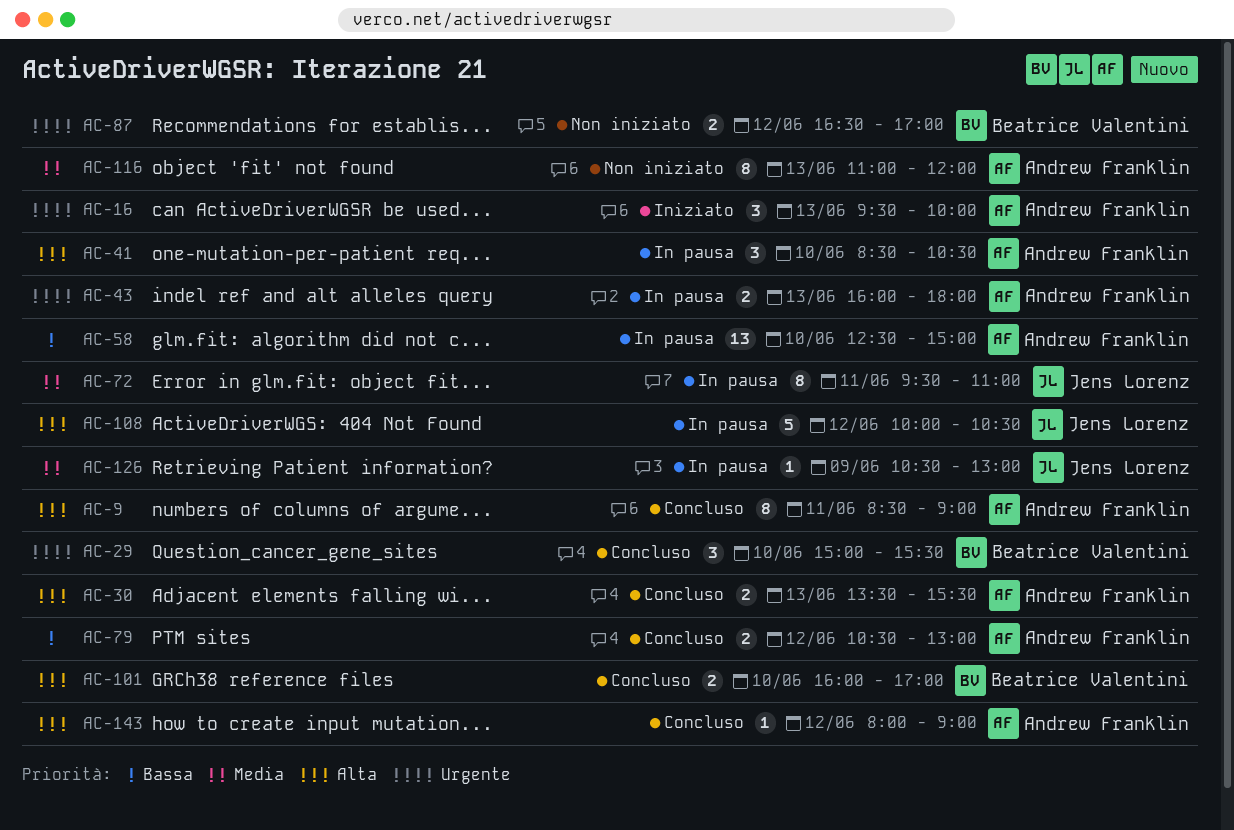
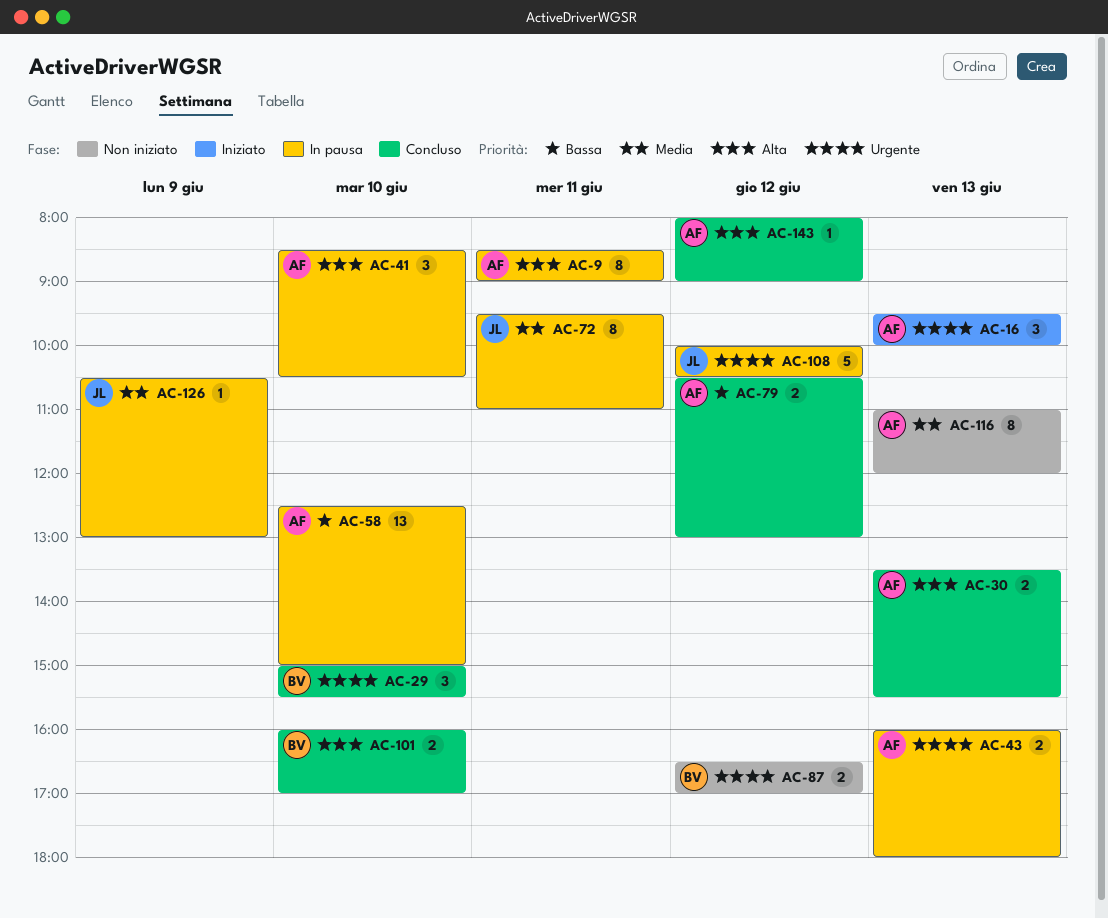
AC-9, status: Concluso -> In pausa
AC-108, priority: Alta -> Urgente

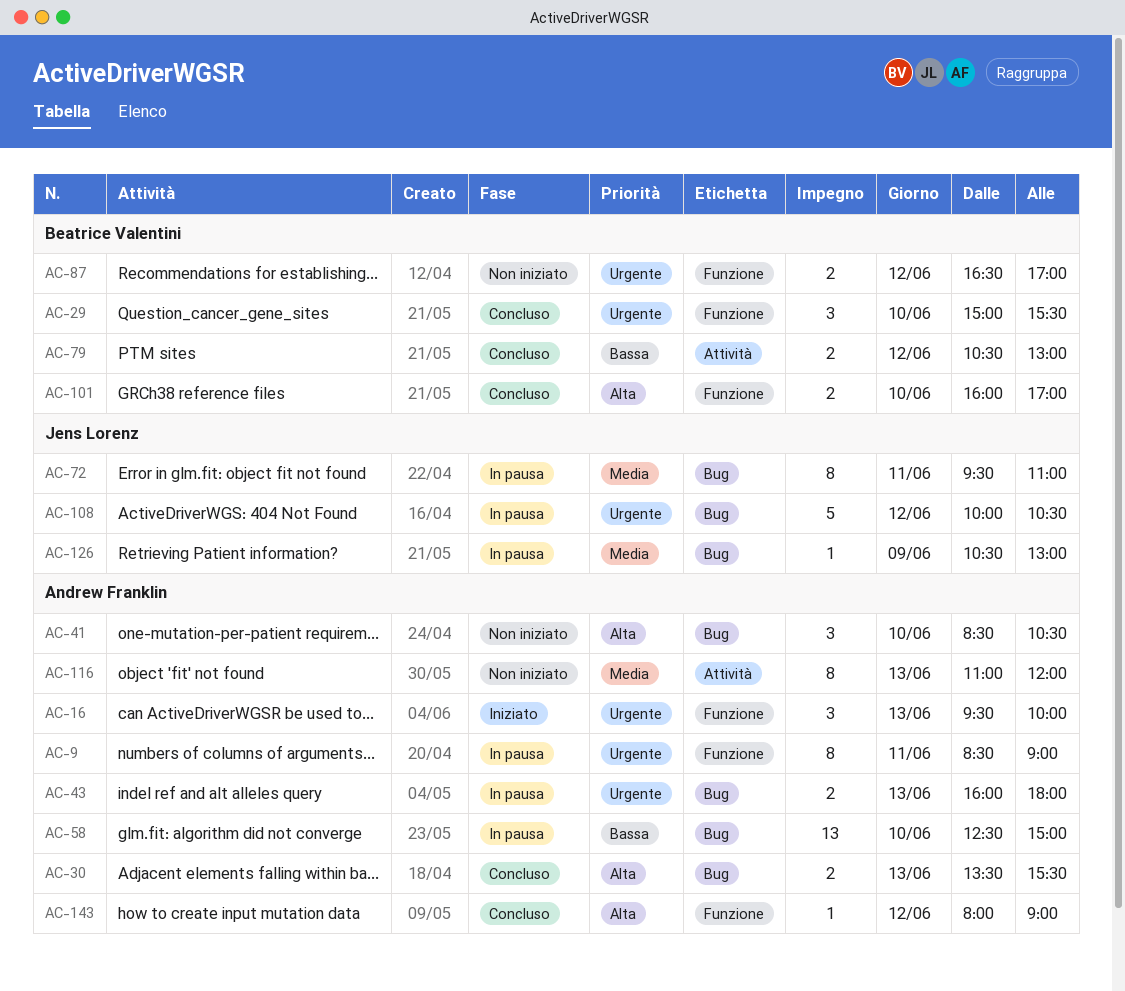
AC-9, priority: Alta -> Urgente
AC-41, status: In pausa -> Non iniziato
AC-79, owner: Andrew Franklin -> Beatrice Valentini

